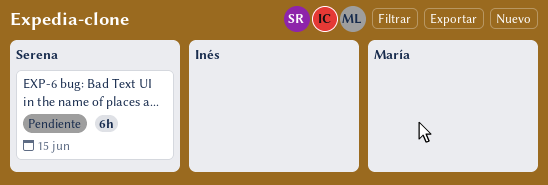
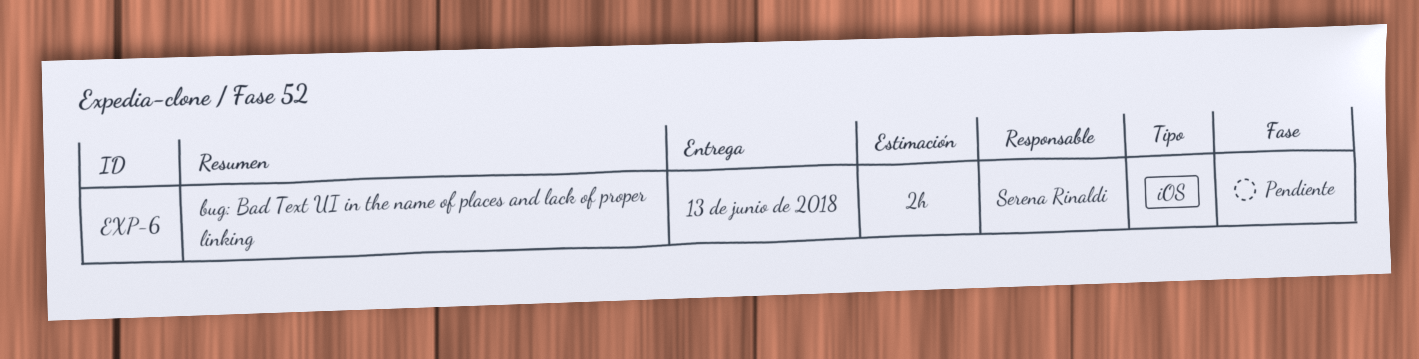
EXP-6, estimate: 6h -> 2h
EXP-6, due: Jun 15 -> Jun 13

